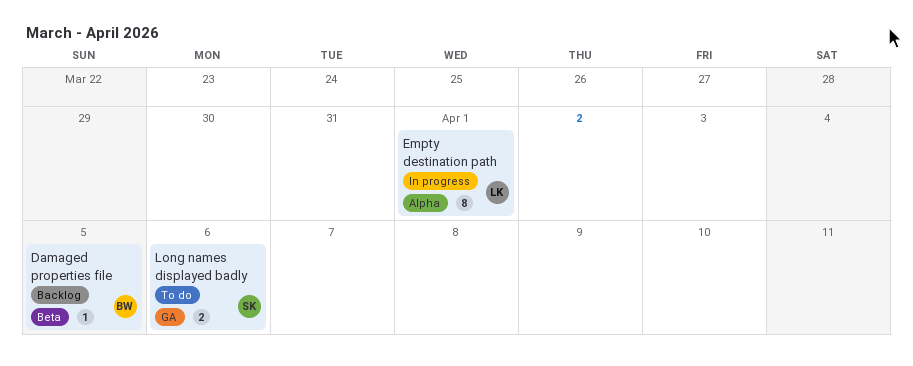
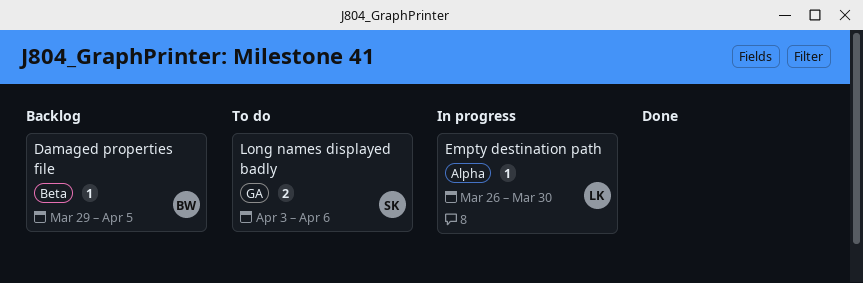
Empty destination path, estimate: 8 -> 1
Empty destination path, due: Apr 1 -> Mar 30

